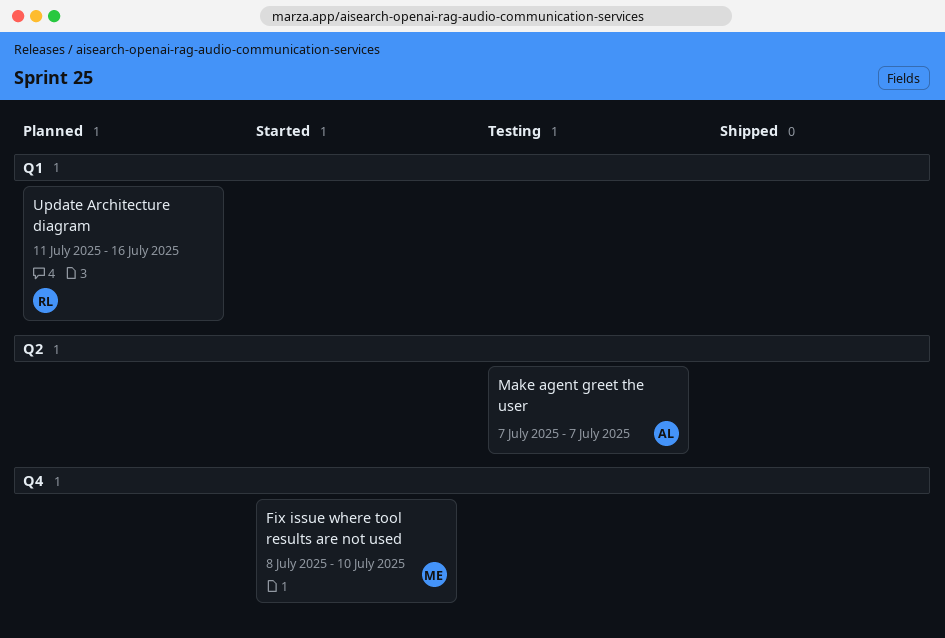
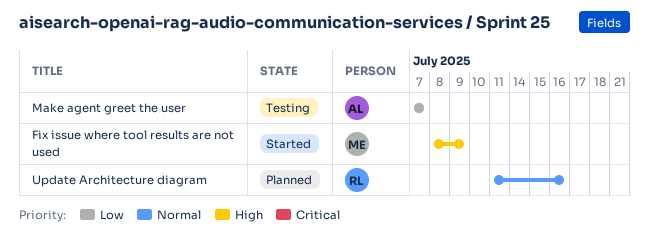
Fix issue where tool results are not used, due: Jul 10 -> Jul 9

